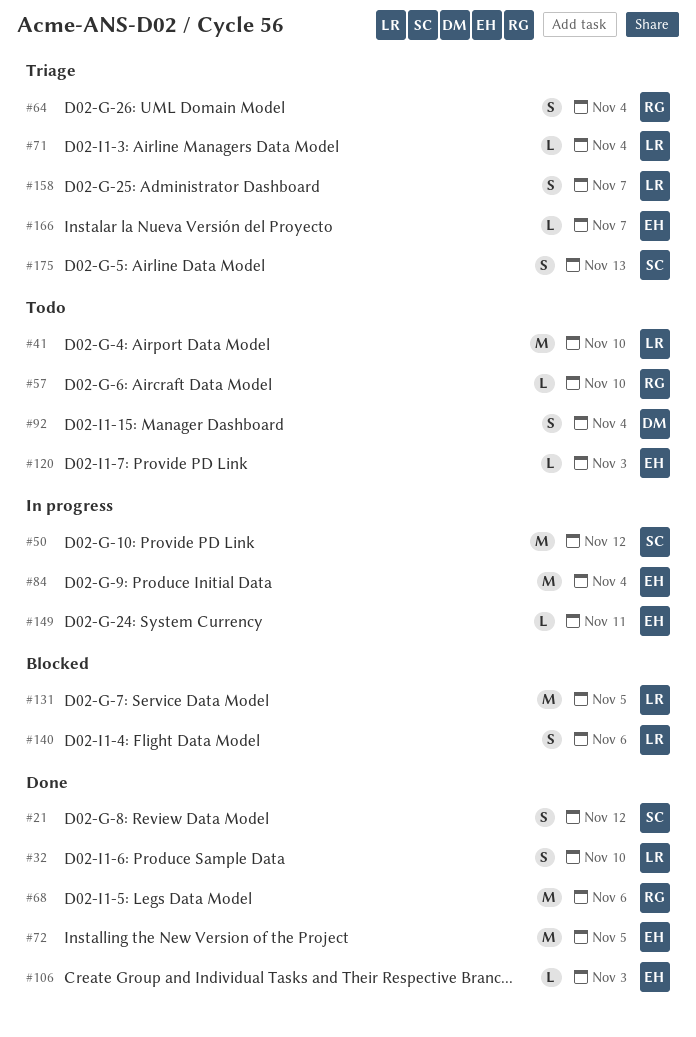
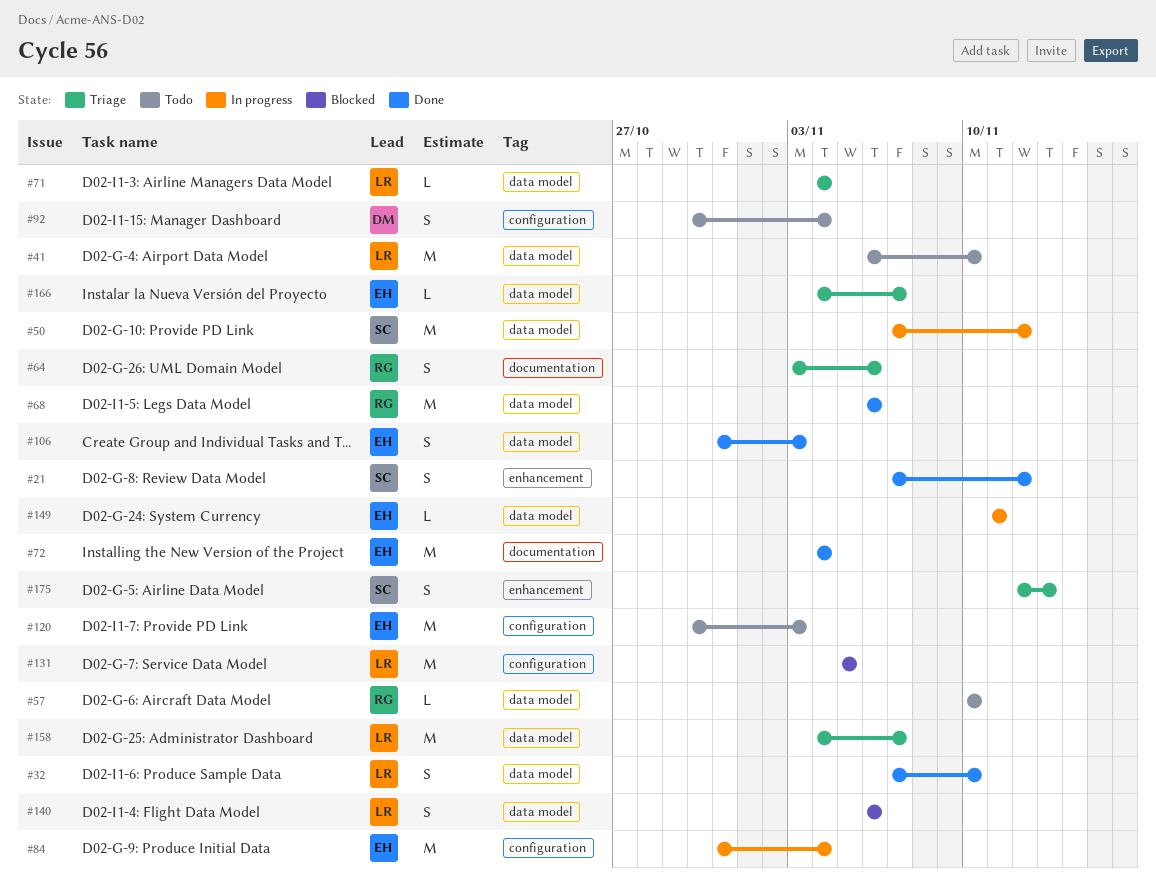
#64, due: Nov 4 -> Nov 6
#72, due: Nov 5 -> Nov 4
#106, estimate: L -> S
#120, estimate: L -> M
#158, estimate: S -> M

